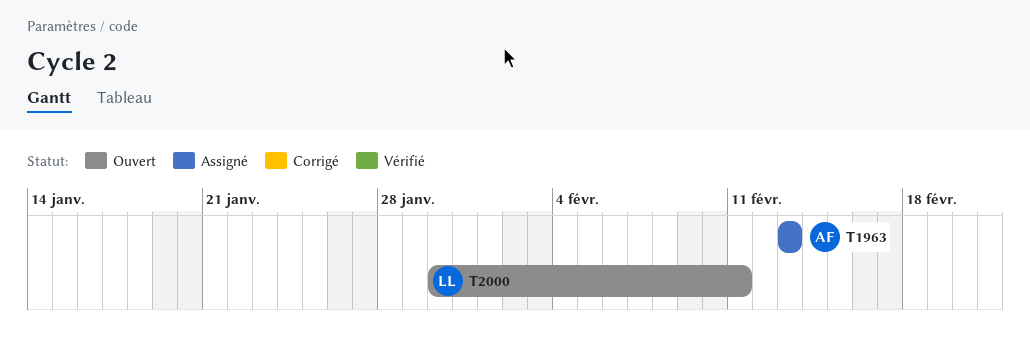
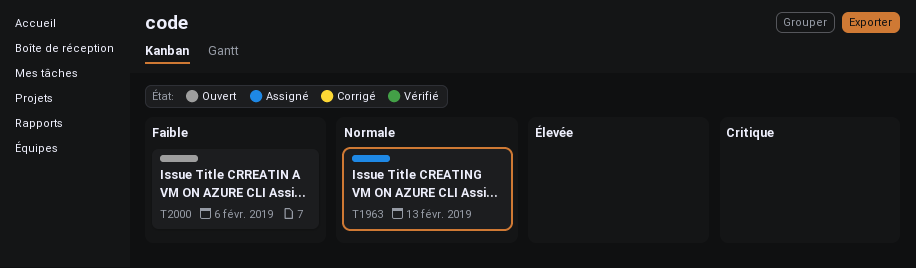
T2000, due: Feb 11 -> Feb 6

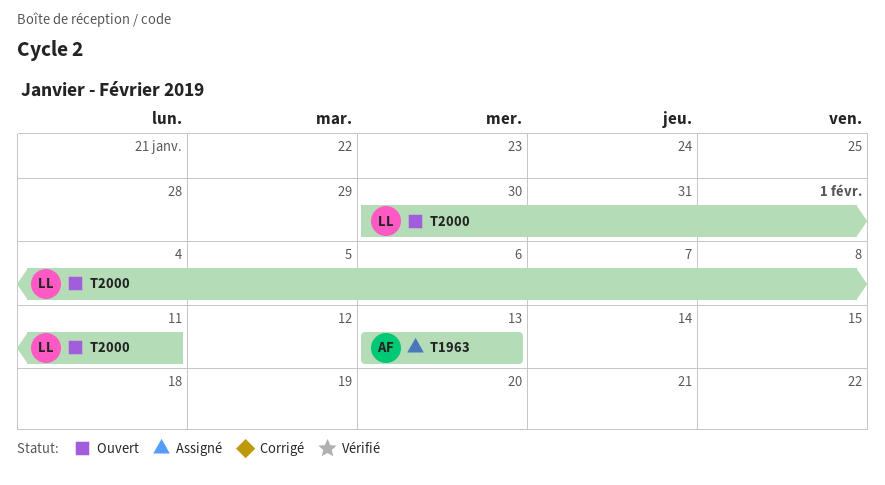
T2000, due: Feb 6 -> Feb 11

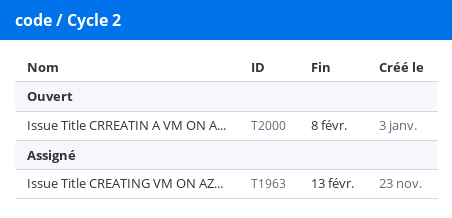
T2000, due: Feb 11 -> Feb 8

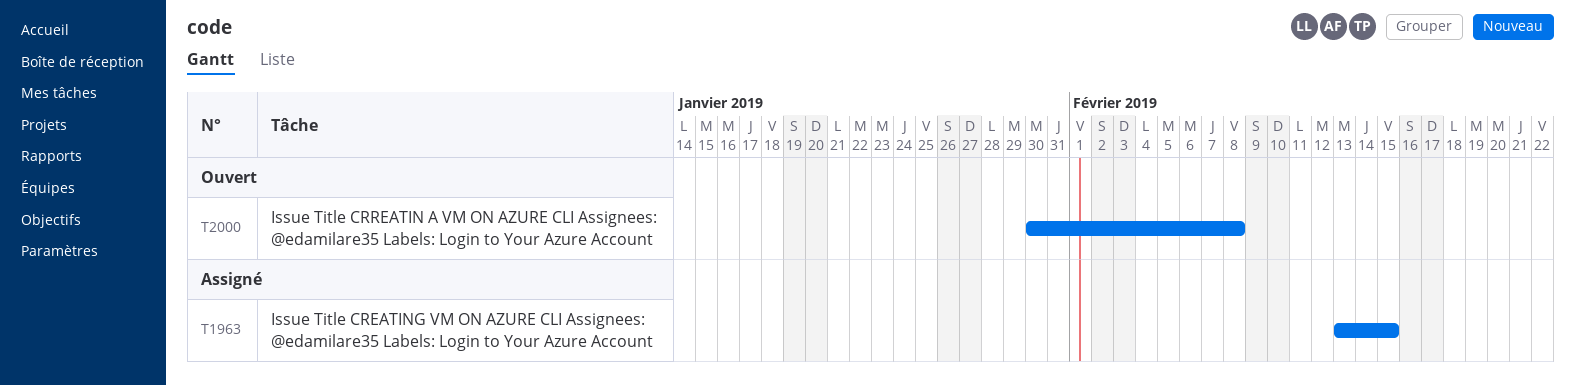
T1963, due: Feb 13 -> Feb 15

